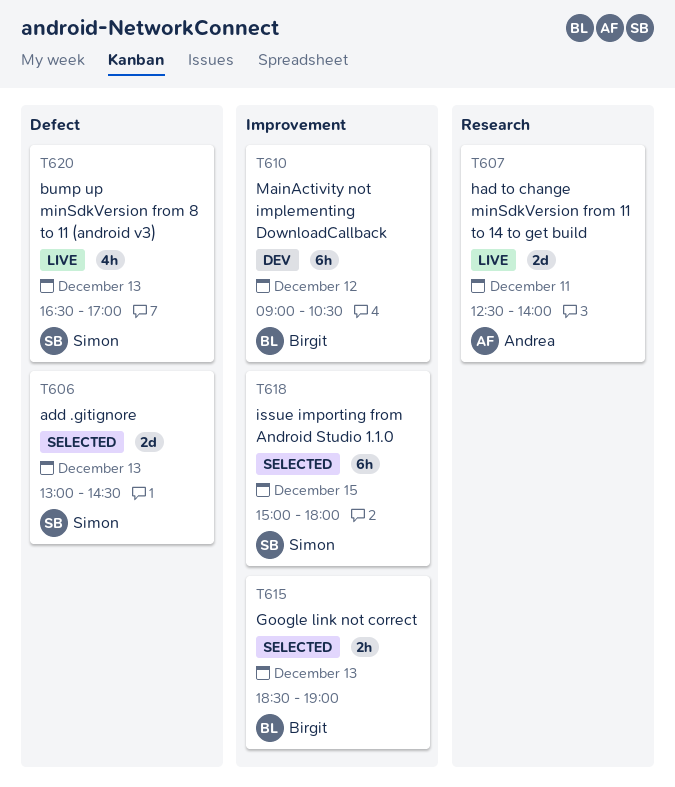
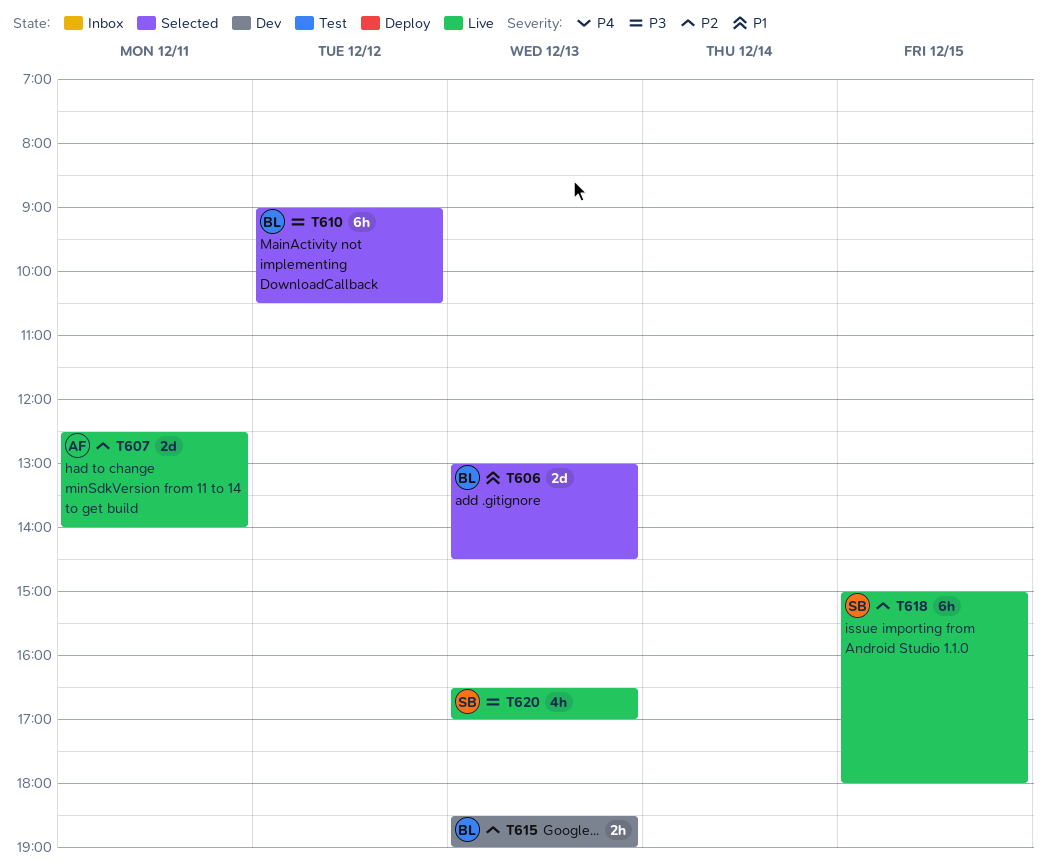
T606, owner: Simon -> Birgit
T610, status: Dev -> Selected
T615, status: Selected -> Dev
T618, status: Selected -> Live

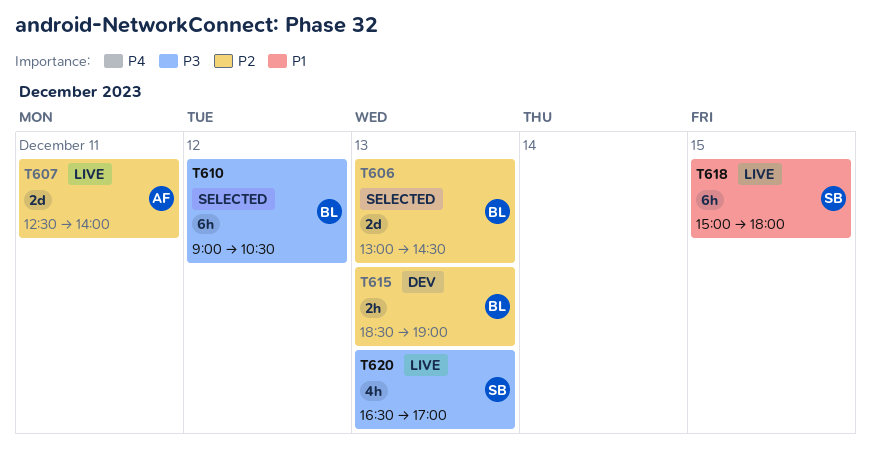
T606, priority: P1 -> P2
T618, priority: P2 -> P1

